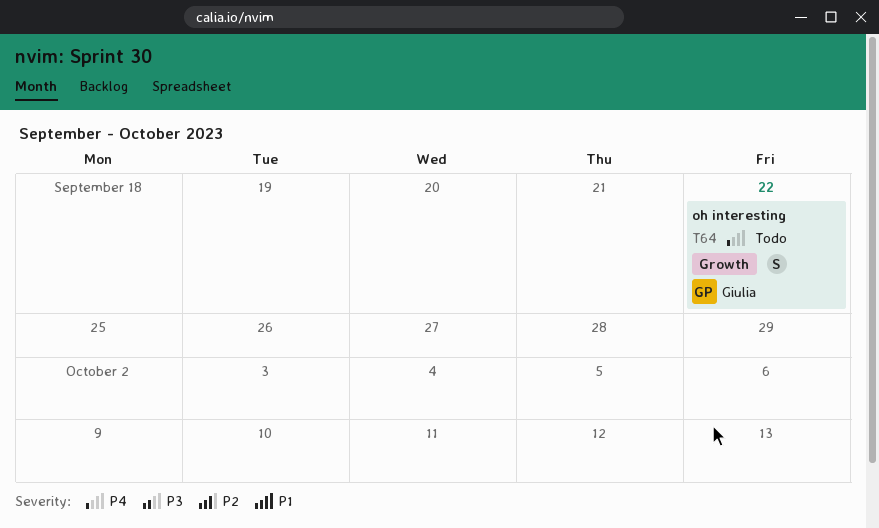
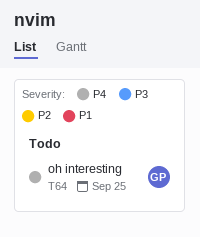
T64, due: Sep 22 -> Sep 25

